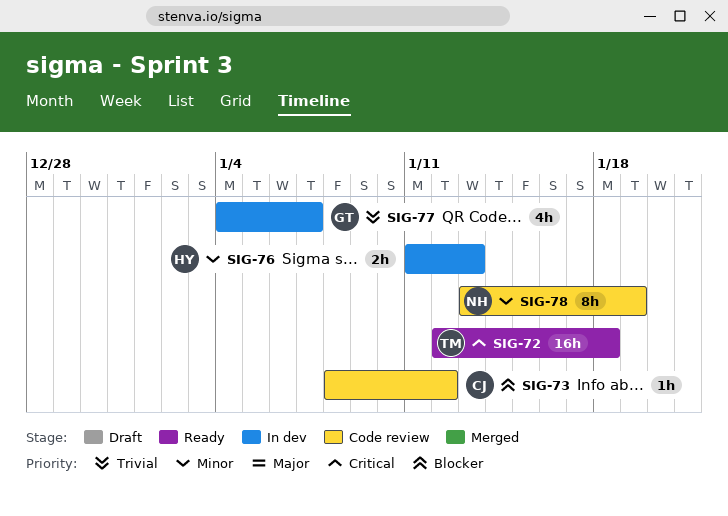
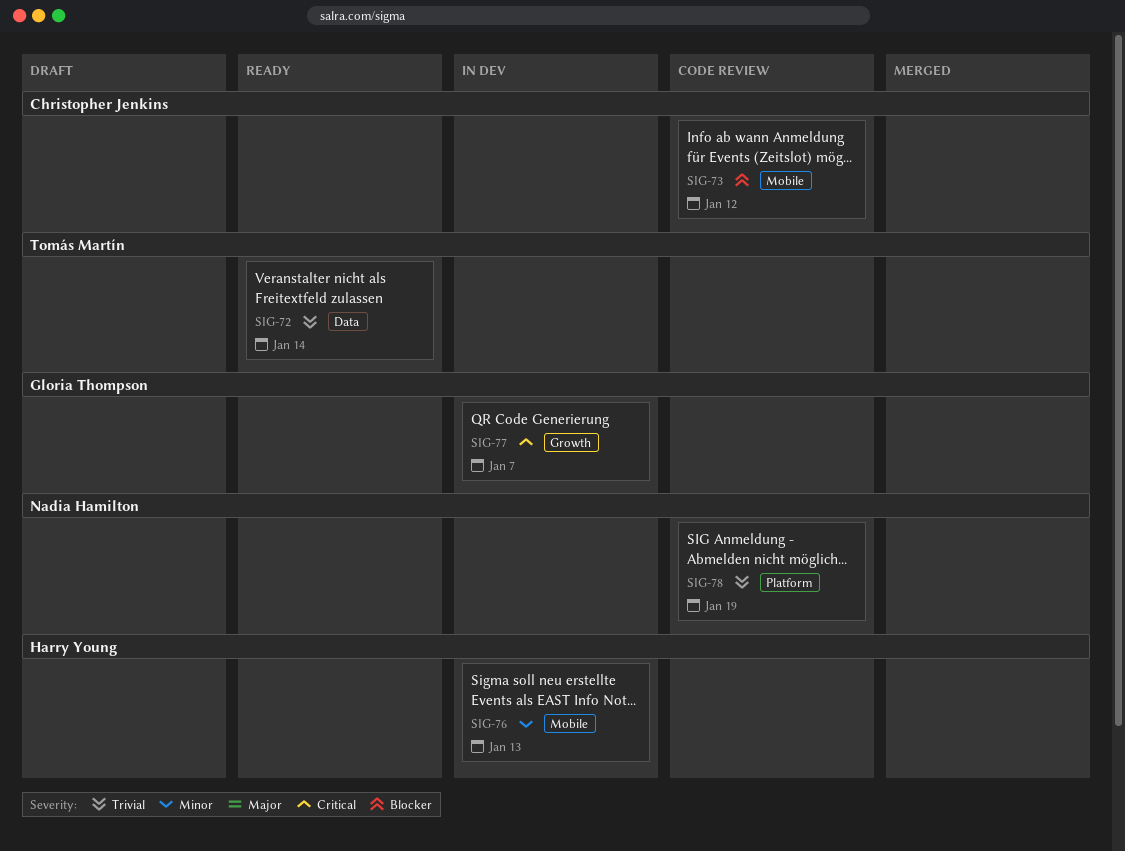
SIG-72, priority: Critical -> Trivial
SIG-72, due: Jan 18 -> Jan 14
SIG-77, priority: Trivial -> Critical
SIG-78, priority: Minor -> Trivial

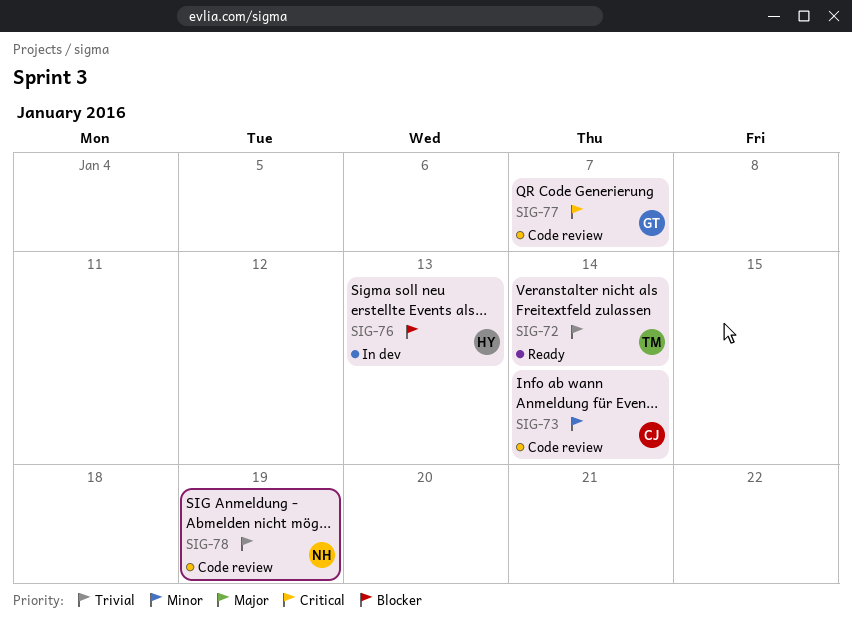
SIG-73, priority: Blocker -> Minor
SIG-73, due: Jan 12 -> Jan 14
SIG-76, priority: Minor -> Blocker
SIG-77, status: In dev -> Code review

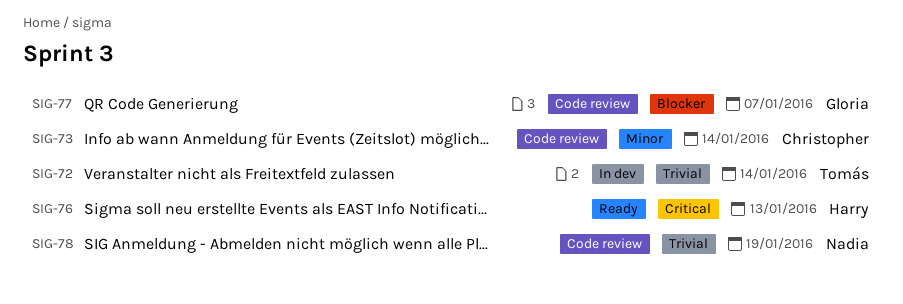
SIG-72, status: Ready -> In dev
SIG-76, status: In dev -> Ready
SIG-76, priority: Blocker -> Critical
SIG-77, priority: Critical -> Blocker

